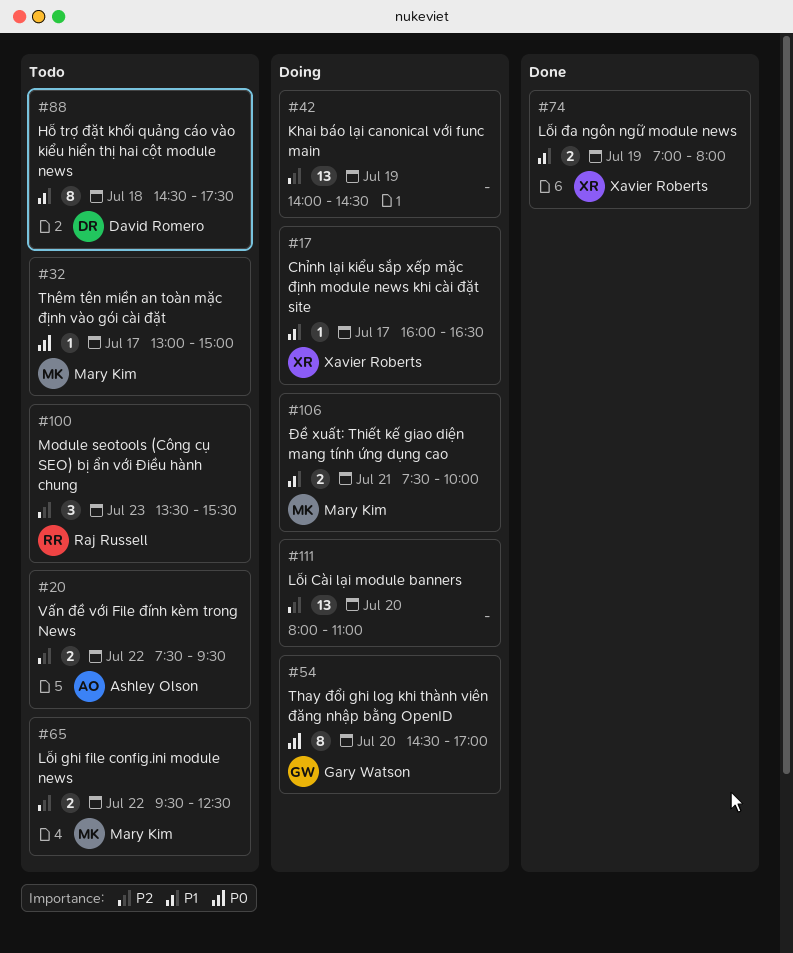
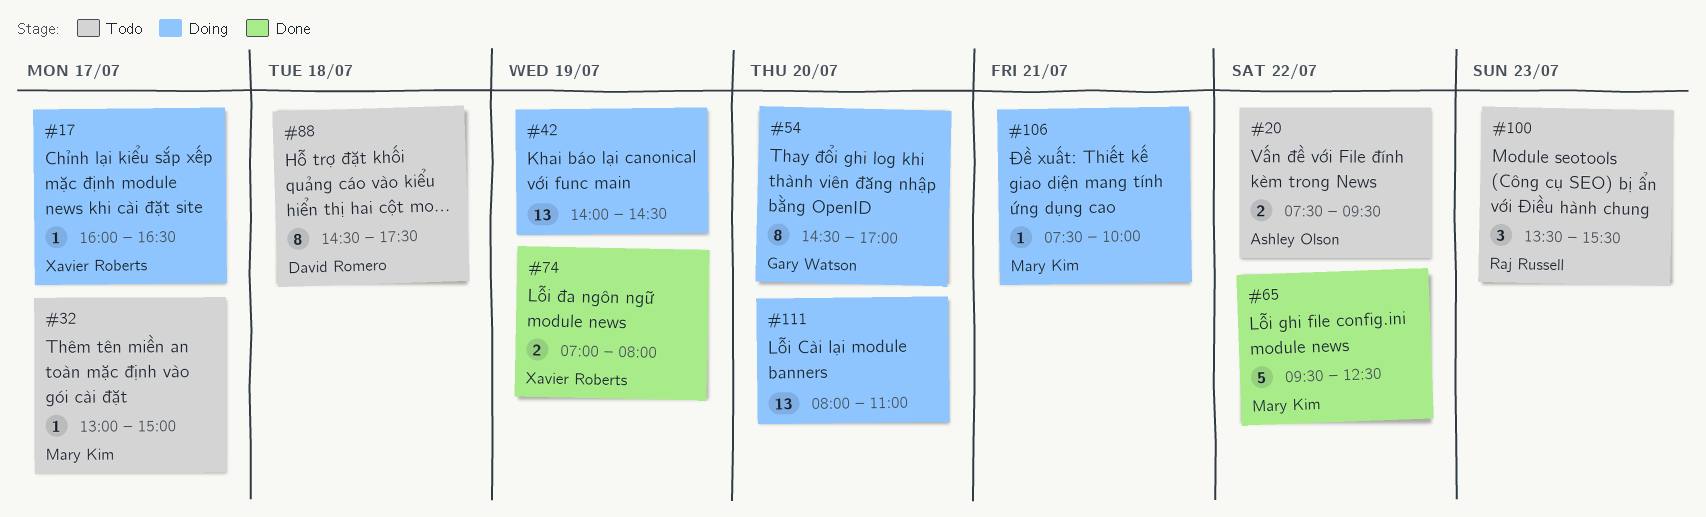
#65, status: Todo -> Done
#65, estimate: 2 -> 5
#106, estimate: 2 -> 1

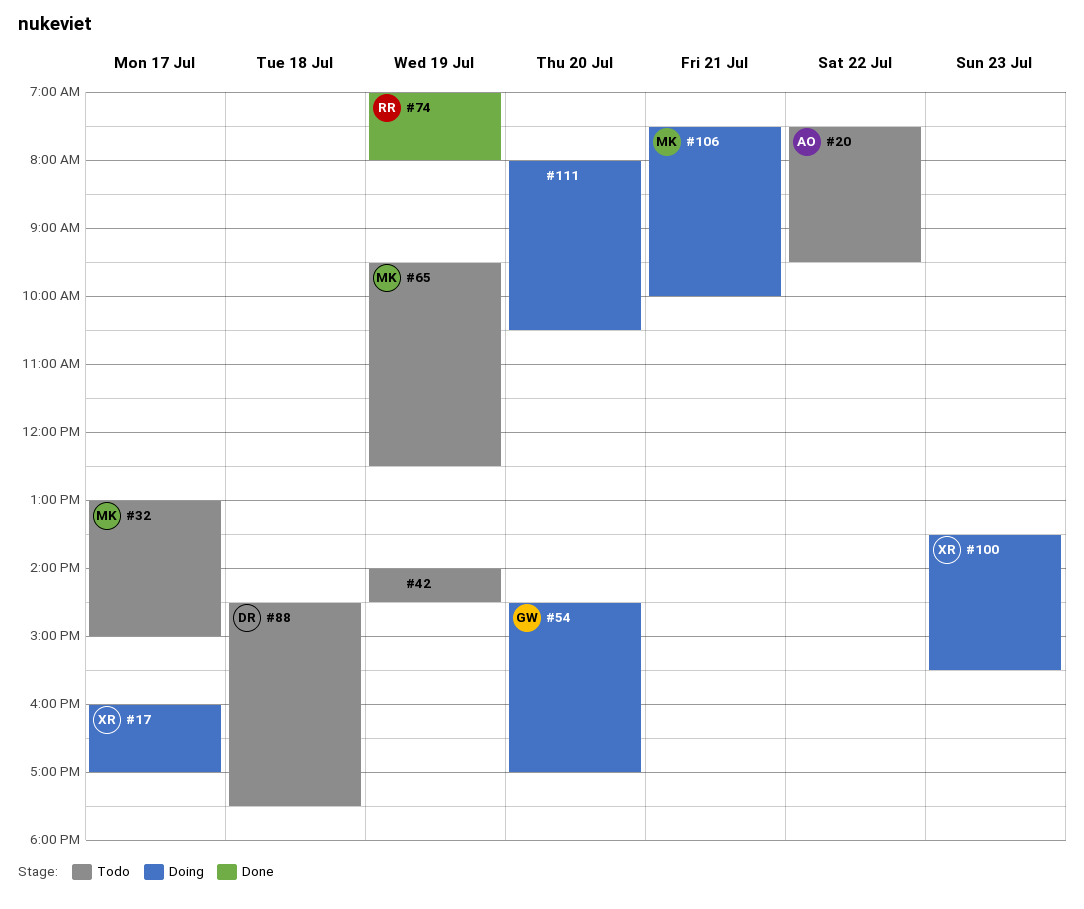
#17, ends: 16:30 -> 17:00
#42, status: Doing -> Todo
#65, status: Done -> Todo
#65, day: Jul 22 -> Jul 19
#74, owner: Xavier Roberts -> Raj Russell
#100, status: Todo -> Doing
#100, owner: Raj Russell -> Xavier Roberts
#111, ends: 11:00 -> 10:30

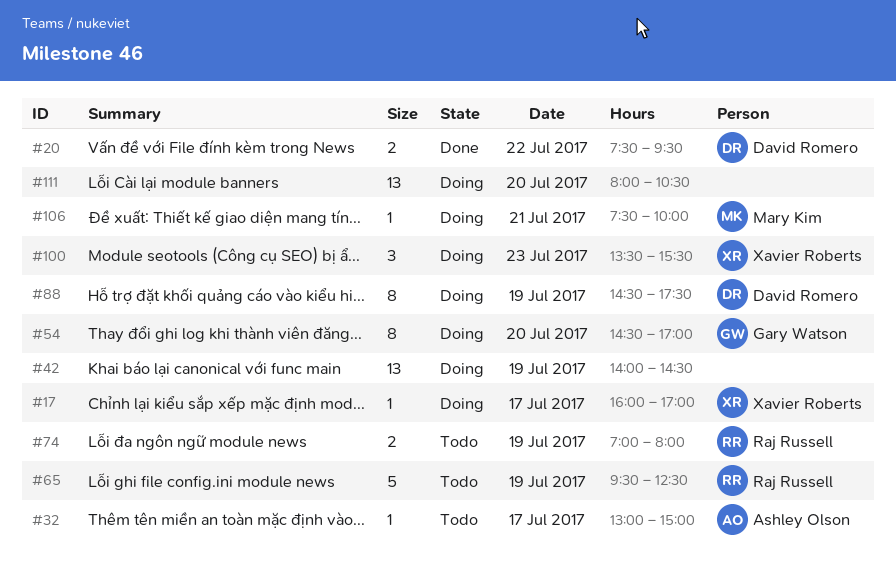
#20, status: Todo -> Done
#20, owner: Ashley Olson -> David Romero
#32, owner: Mary Kim -> Ashley Olson
#42, status: Todo -> Doing
#65, owner: Mary Kim -> Raj Russell
#74, status: Done -> Todo
#88, status: Todo -> Doing
#88, day: Jul 18 -> Jul 19

